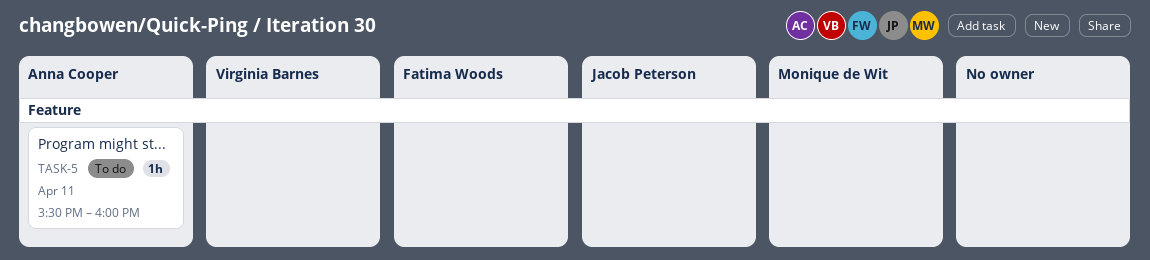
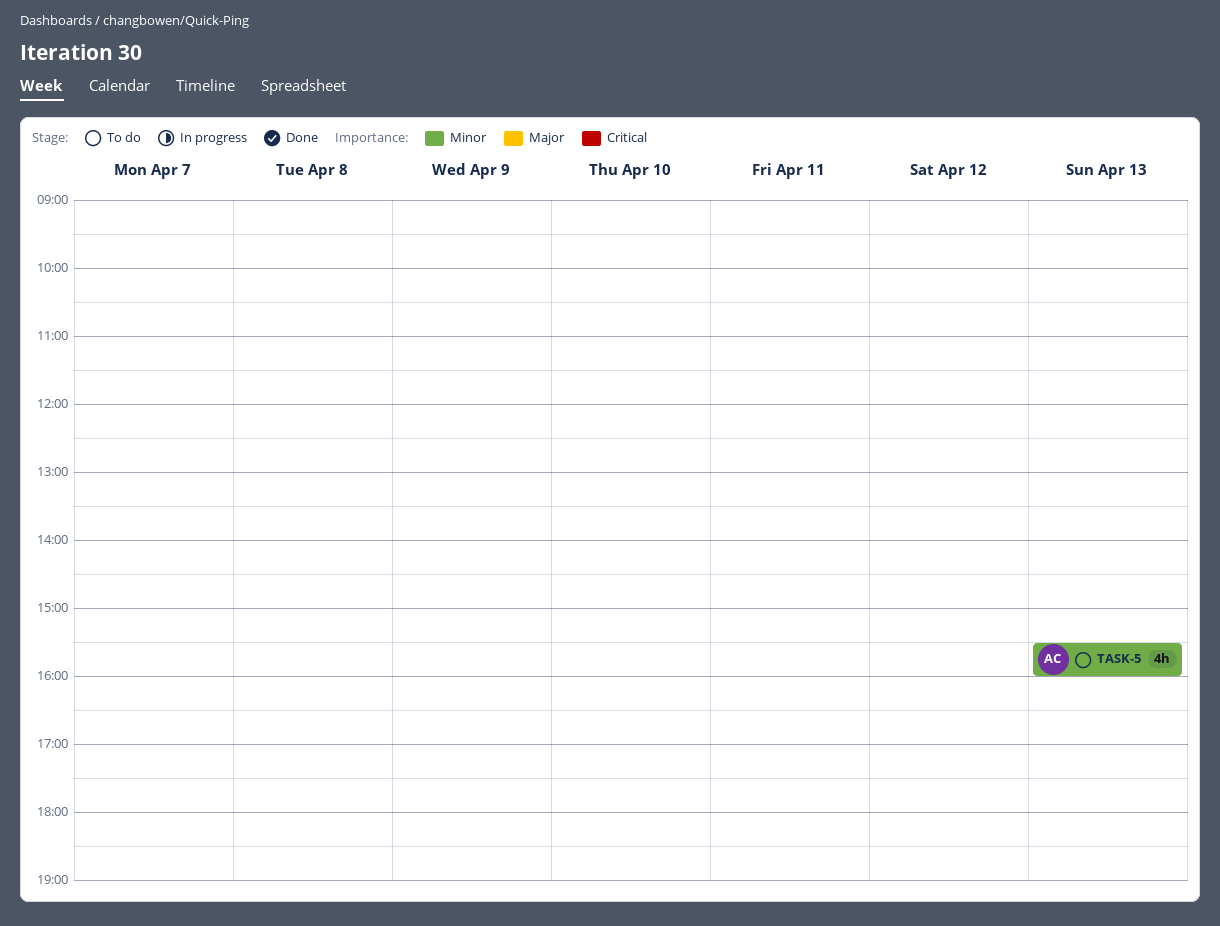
TASK-5, estimate: 1h -> 4h
TASK-5, day: Apr 11 -> Apr 13

